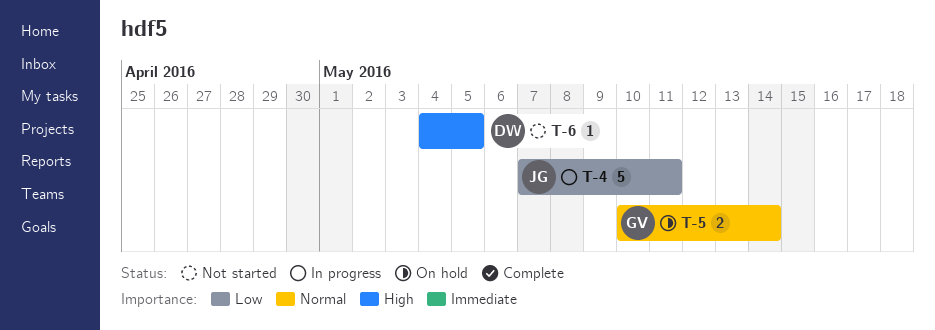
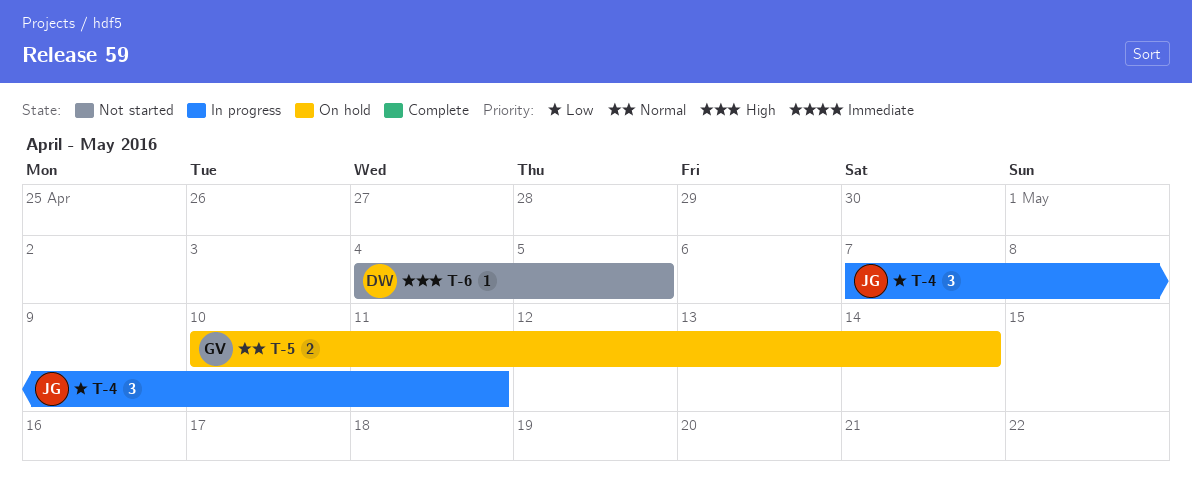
T-4, estimate: 5 -> 3

